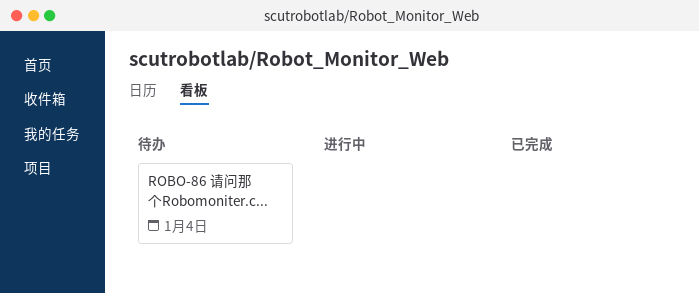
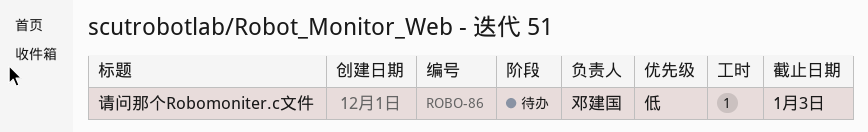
ROBO-86, due: Jan 4 -> Jan 3

